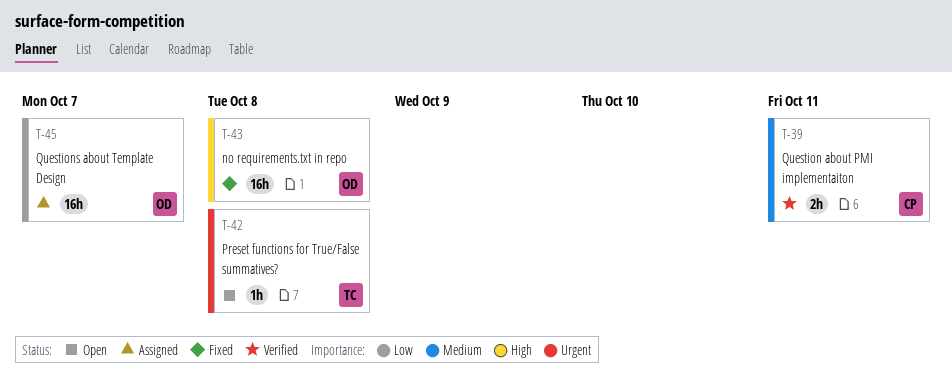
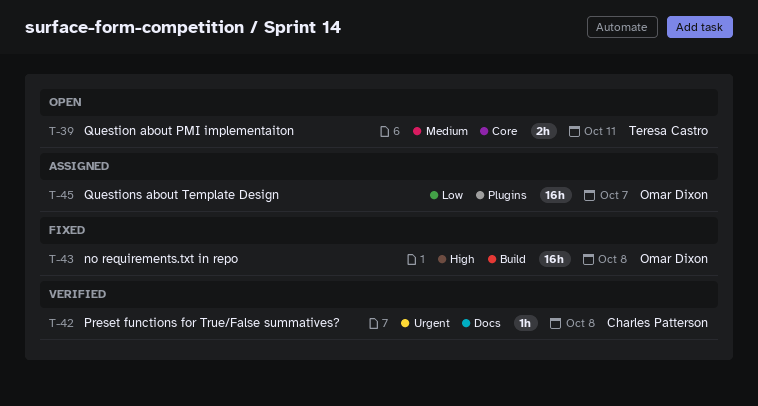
T-39, status: Verified -> Open
T-39, owner: Charles Patterson -> Teresa Castro
T-42, status: Open -> Verified
T-42, owner: Teresa Castro -> Charles Patterson

